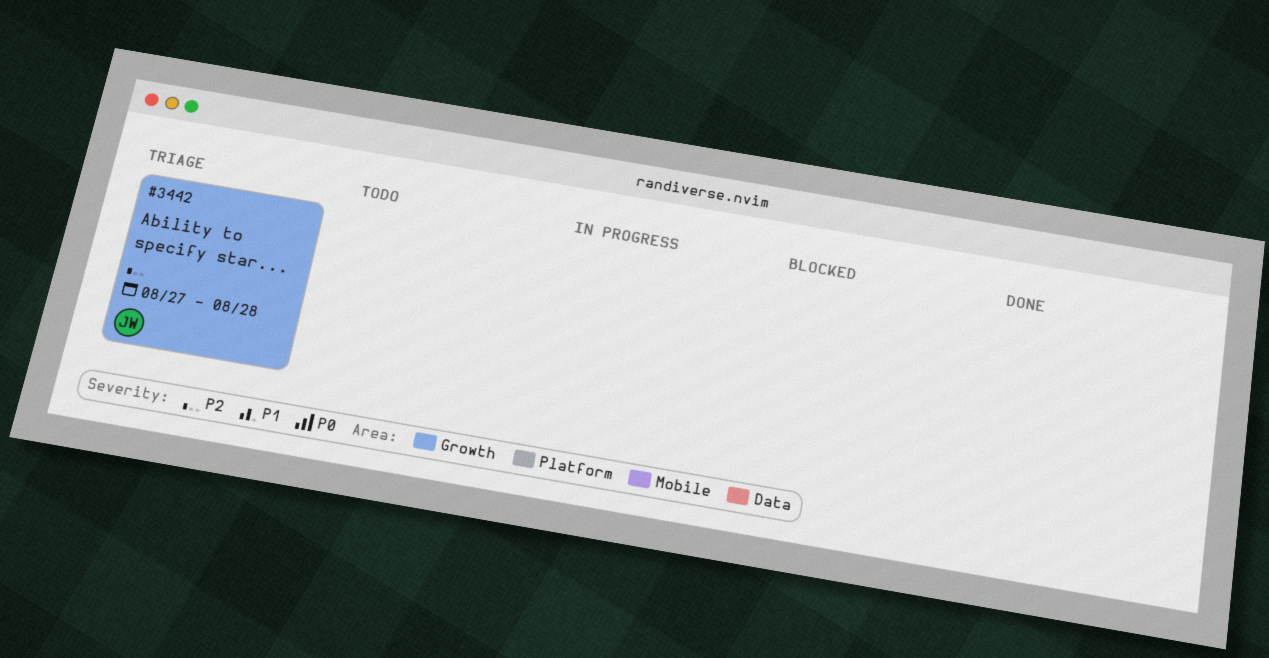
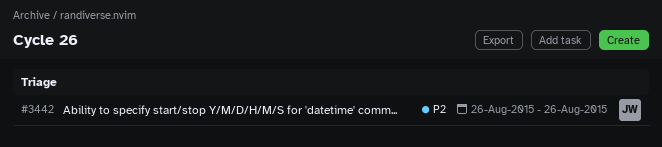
#3442, start: Aug 27 -> Aug 26
#3442, due: Aug 28 -> Aug 26

